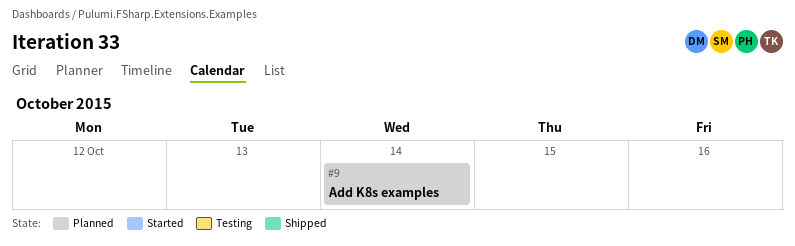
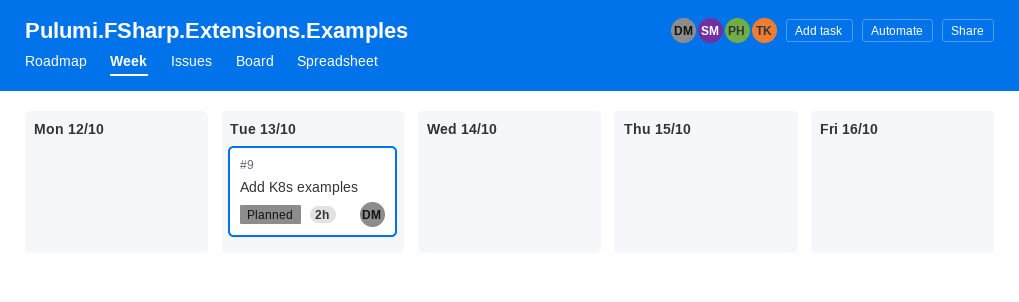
#9, due: Oct 14 -> Oct 13

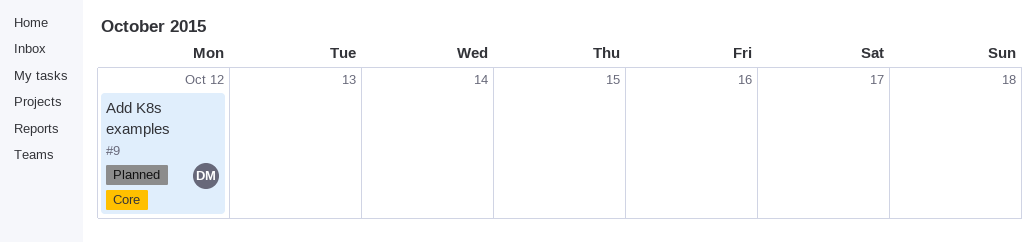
#9, due: Oct 13 -> Oct 12

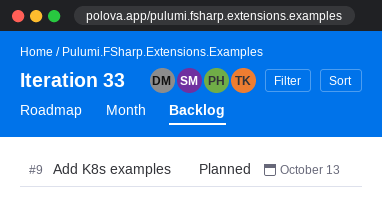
#9, due: Oct 12 -> Oct 13

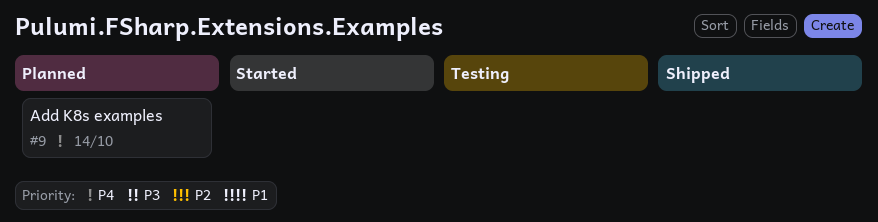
#9, due: Oct 13 -> Oct 14

